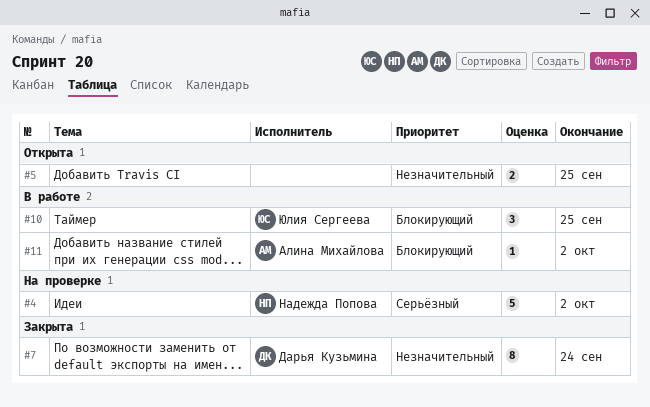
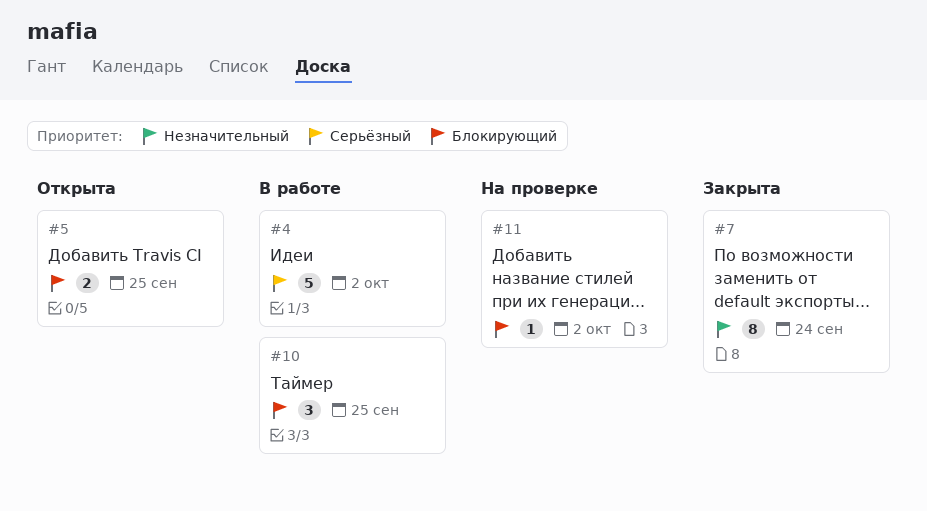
#4, status: На проверке -> В работе
#5, priority: Незначительный -> Блокирующий
#11, status: В работе -> На проверке

